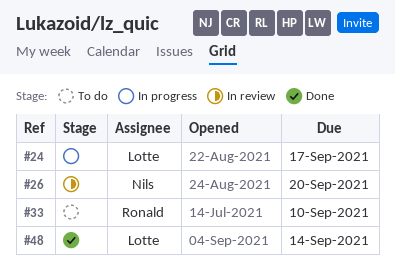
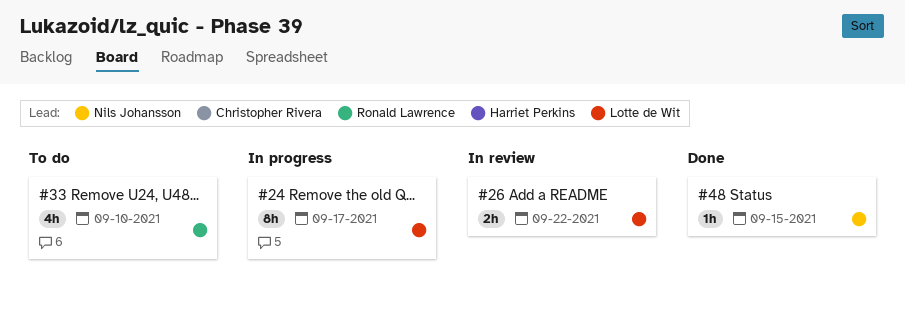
#26, owner: Nils Johansson -> Lotte de Wit
#26, due: Sep 20 -> Sep 22
#48, owner: Lotte de Wit -> Nils Johansson
#48, due: Sep 14 -> Sep 15

